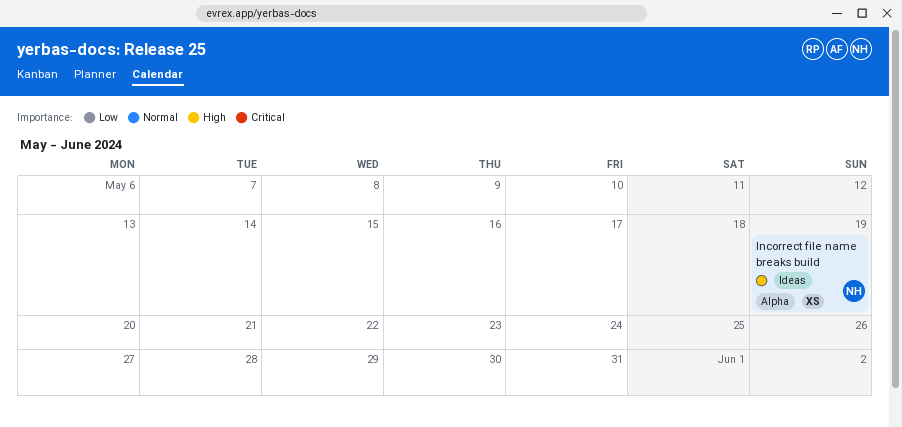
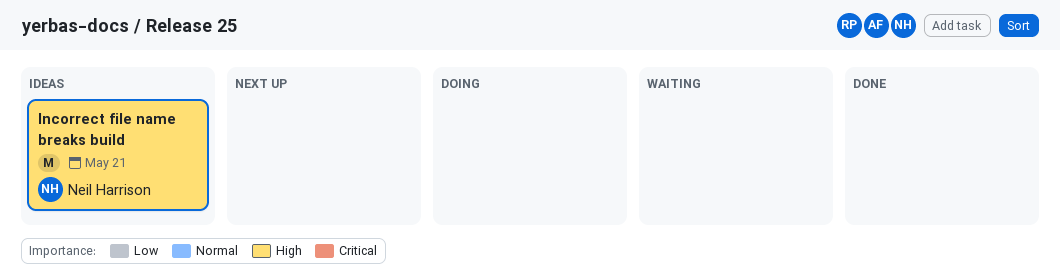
Incorrect file name breaks build, estimate: XS -> M
Incorrect file name breaks build, due: May 19 -> May 21

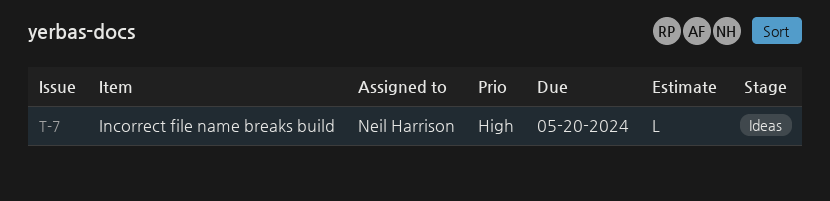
Incorrect file name breaks build, estimate: M -> L
Incorrect file name breaks build, due: May 21 -> May 20

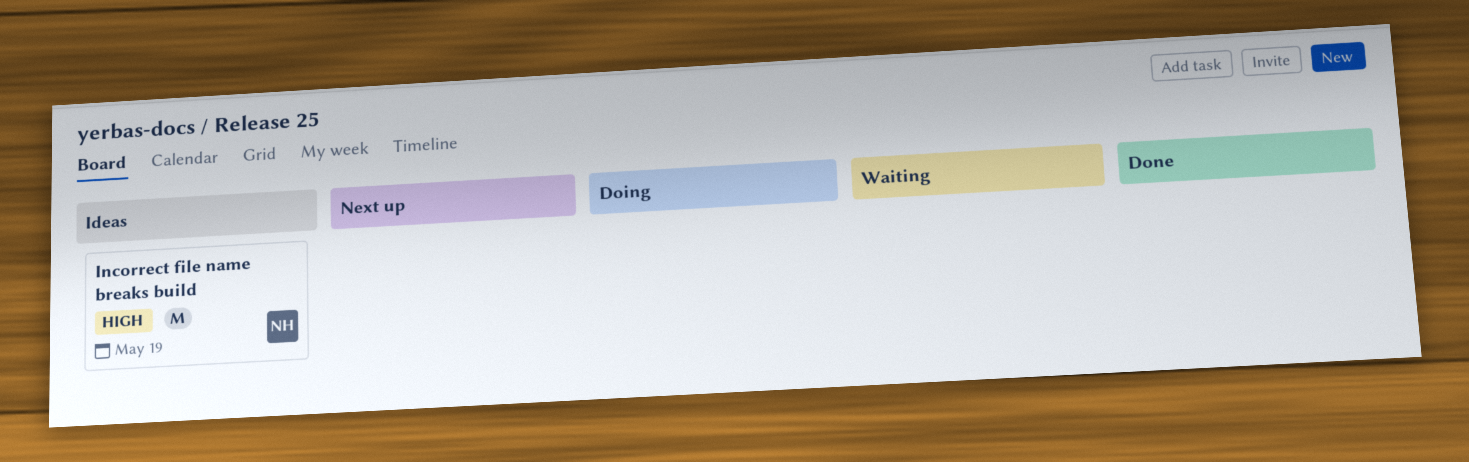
Incorrect file name breaks build, estimate: L -> M
Incorrect file name breaks build, due: May 20 -> May 19

